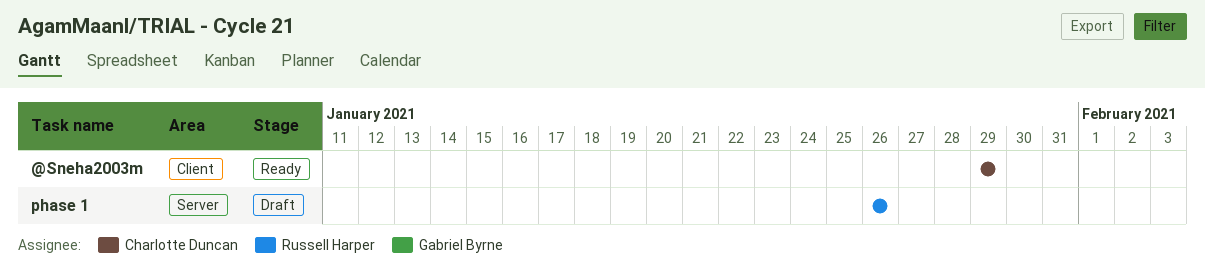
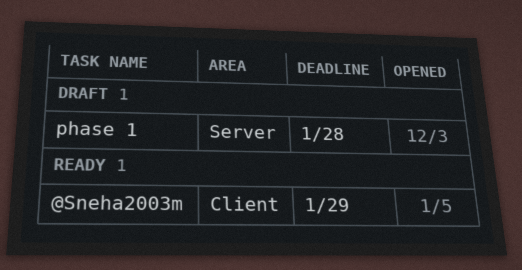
phase 1, due: Jan 26 -> Jan 28

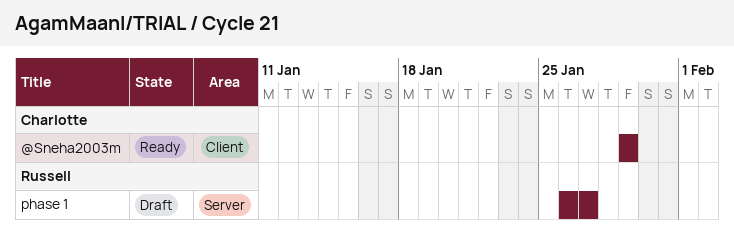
phase 1, due: Jan 28 -> Jan 27

